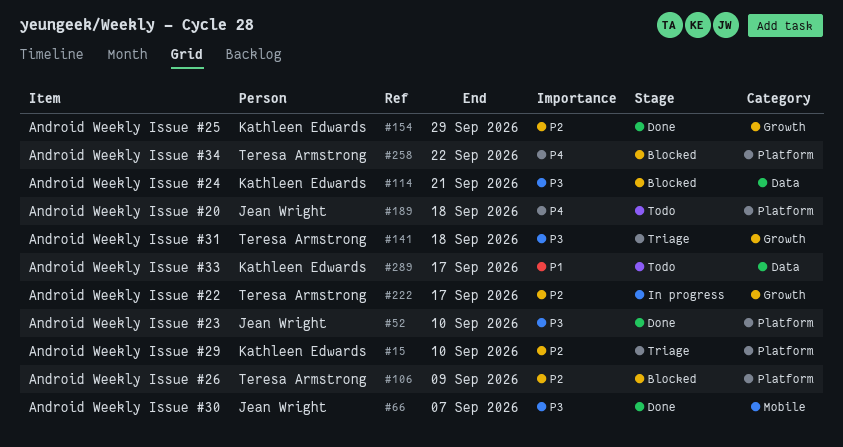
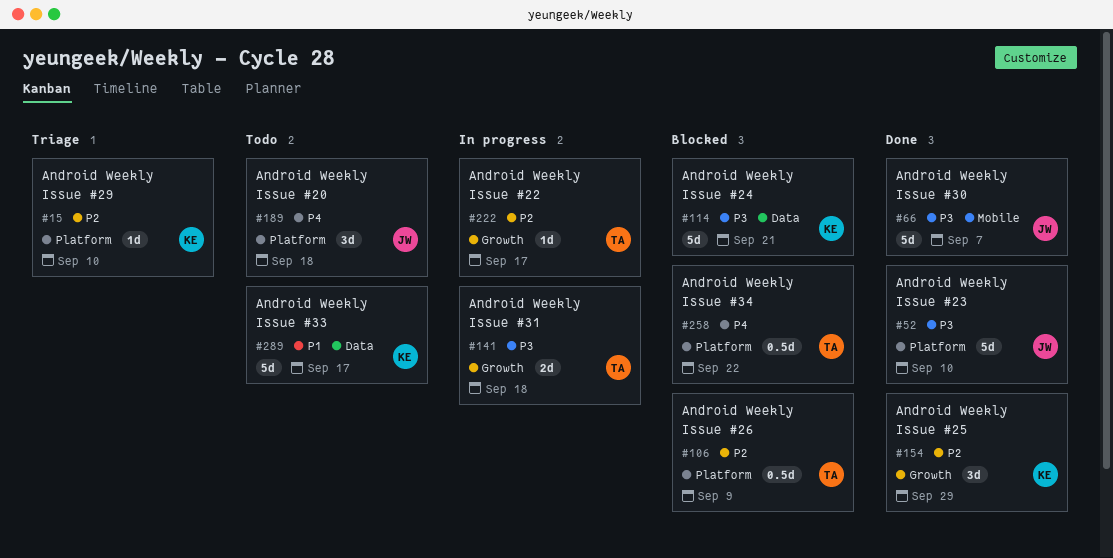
#141, status: Triage -> In progress

